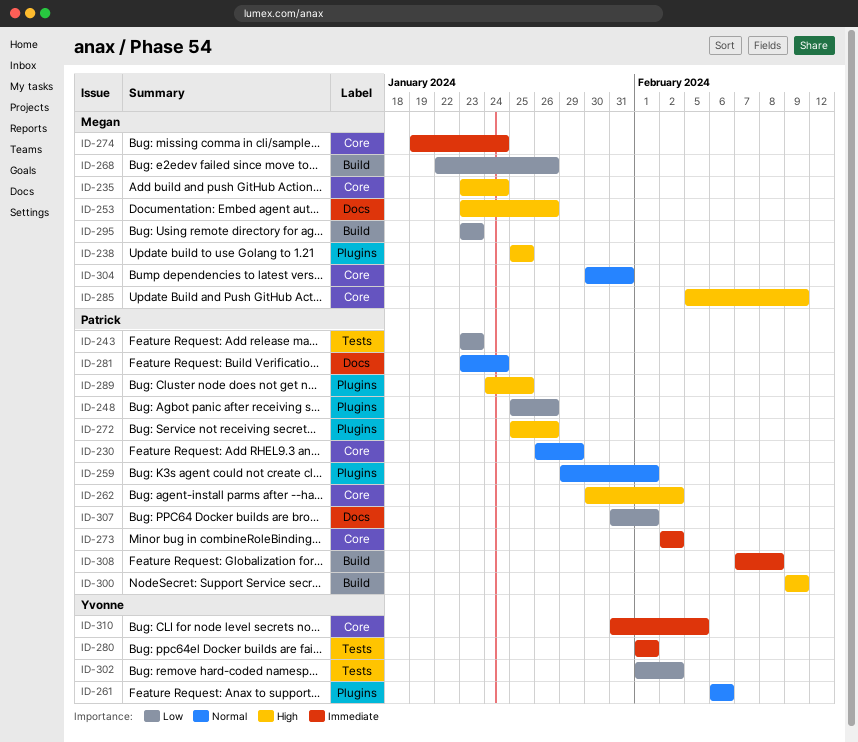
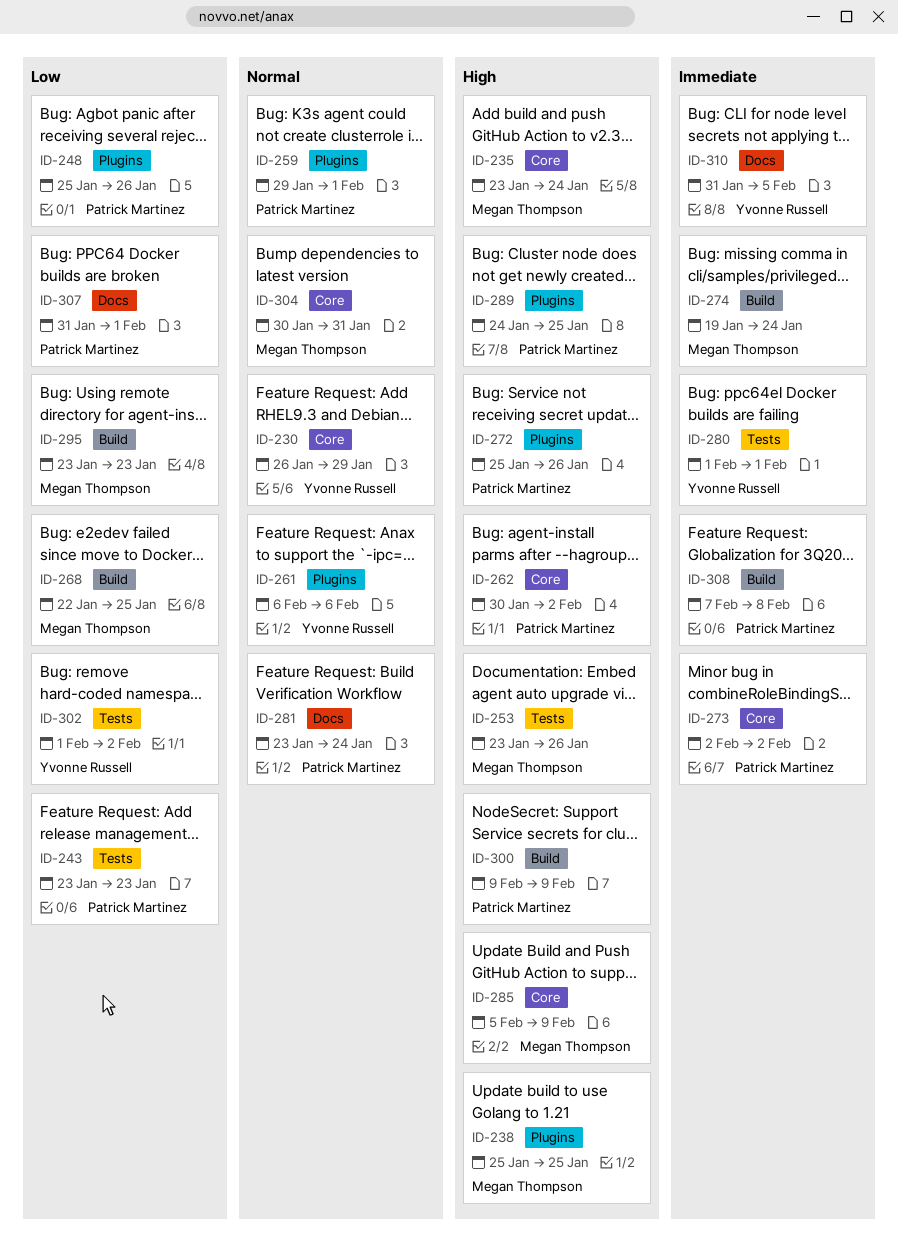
ID-230, owner: Patrick Martinez -> Yvonne Russell
ID-253, label: Docs -> Tests
ID-268, due: Jan 26 -> Jan 25
ID-274, label: Core -> Build
ID-310, label: Core -> Docs

